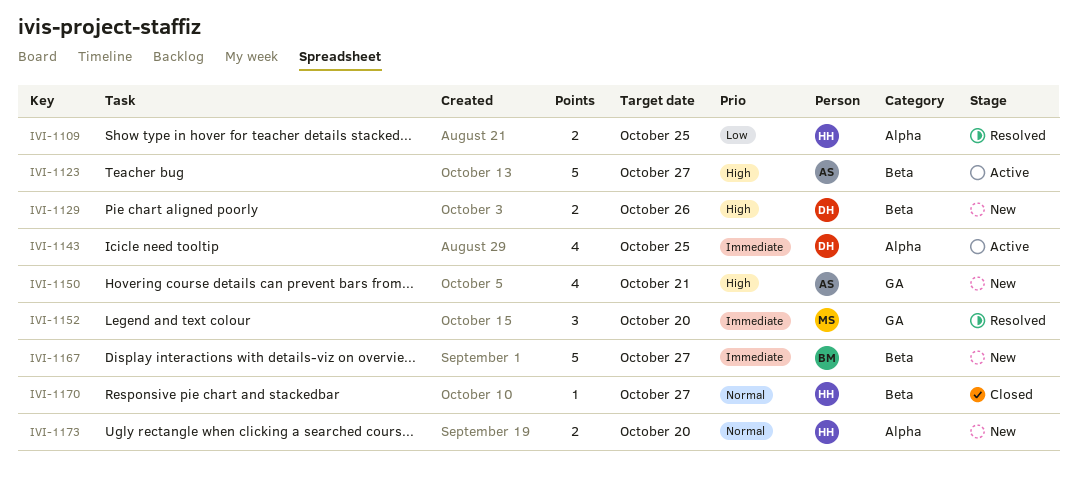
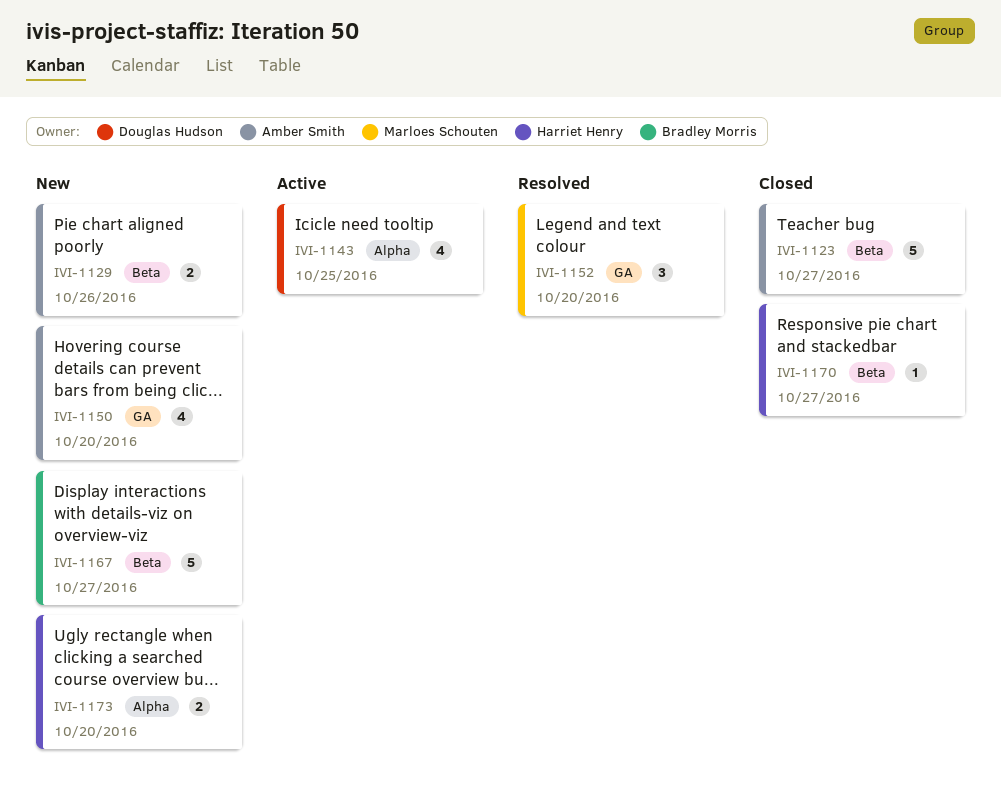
IVI-1109: present -> none
IVI-1123, status: Active -> Closed
IVI-1129, owner: Douglas Hudson -> Amber Smith
IVI-1150, due: Oct 21 -> Oct 20

